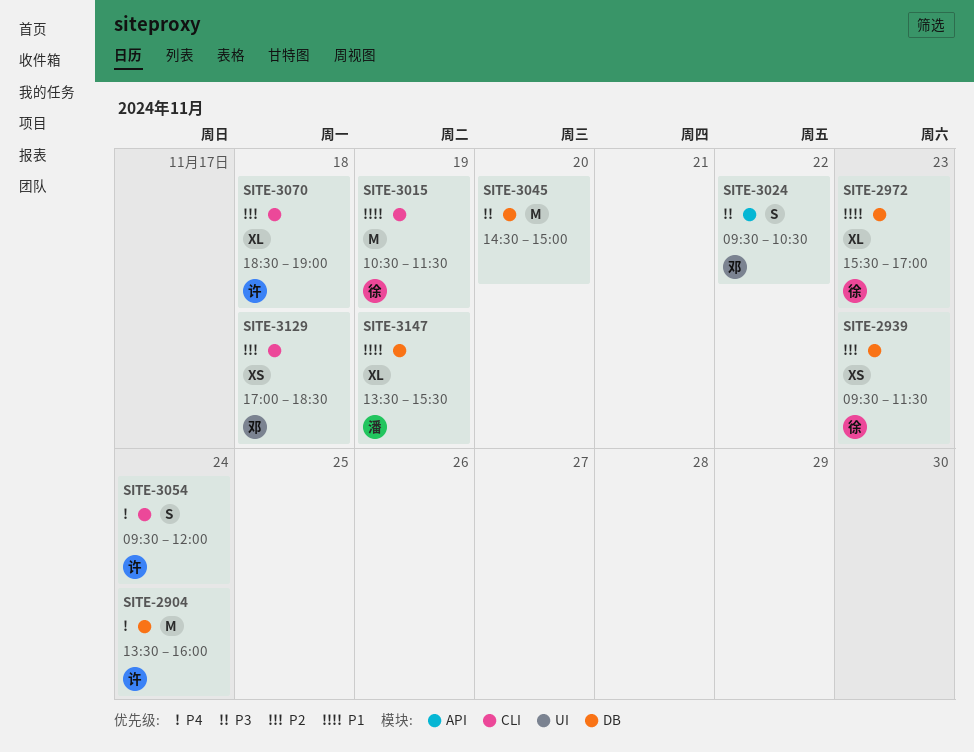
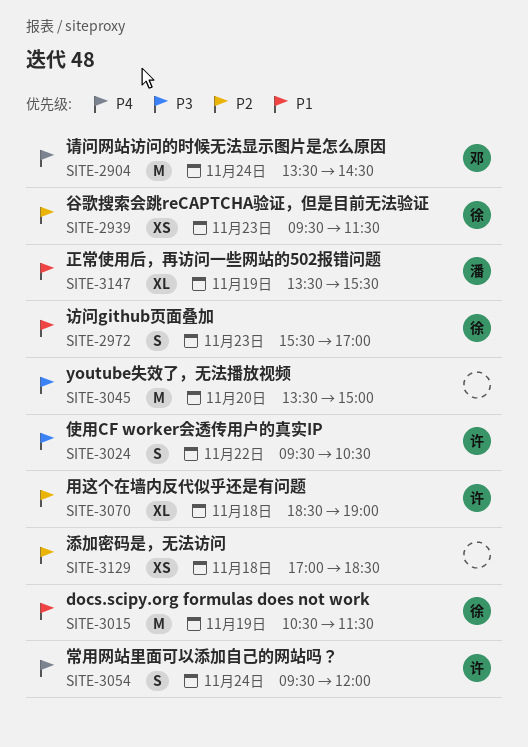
SITE-2904, owner: 许 -> 邓
SITE-2904, ends: 16:00 -> 14:30
SITE-2972, estimate: XL -> S
SITE-3024, owner: 邓 -> 许
SITE-3045, begins: 14:30 -> 13:30
SITE-3129, owner: 邓 -> none

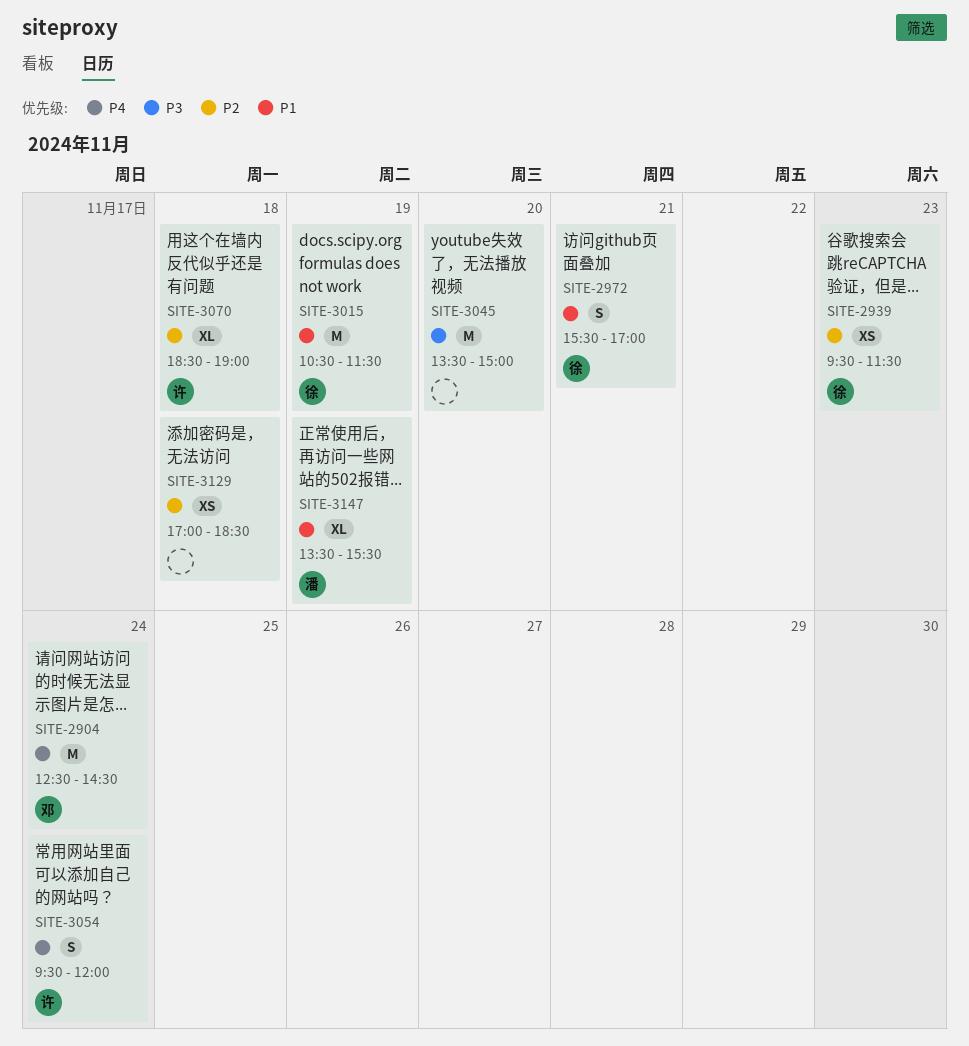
SITE-2904, begins: 13:30 -> 12:30
SITE-2972, day: Nov 23 -> Nov 21
SITE-3024: present -> none

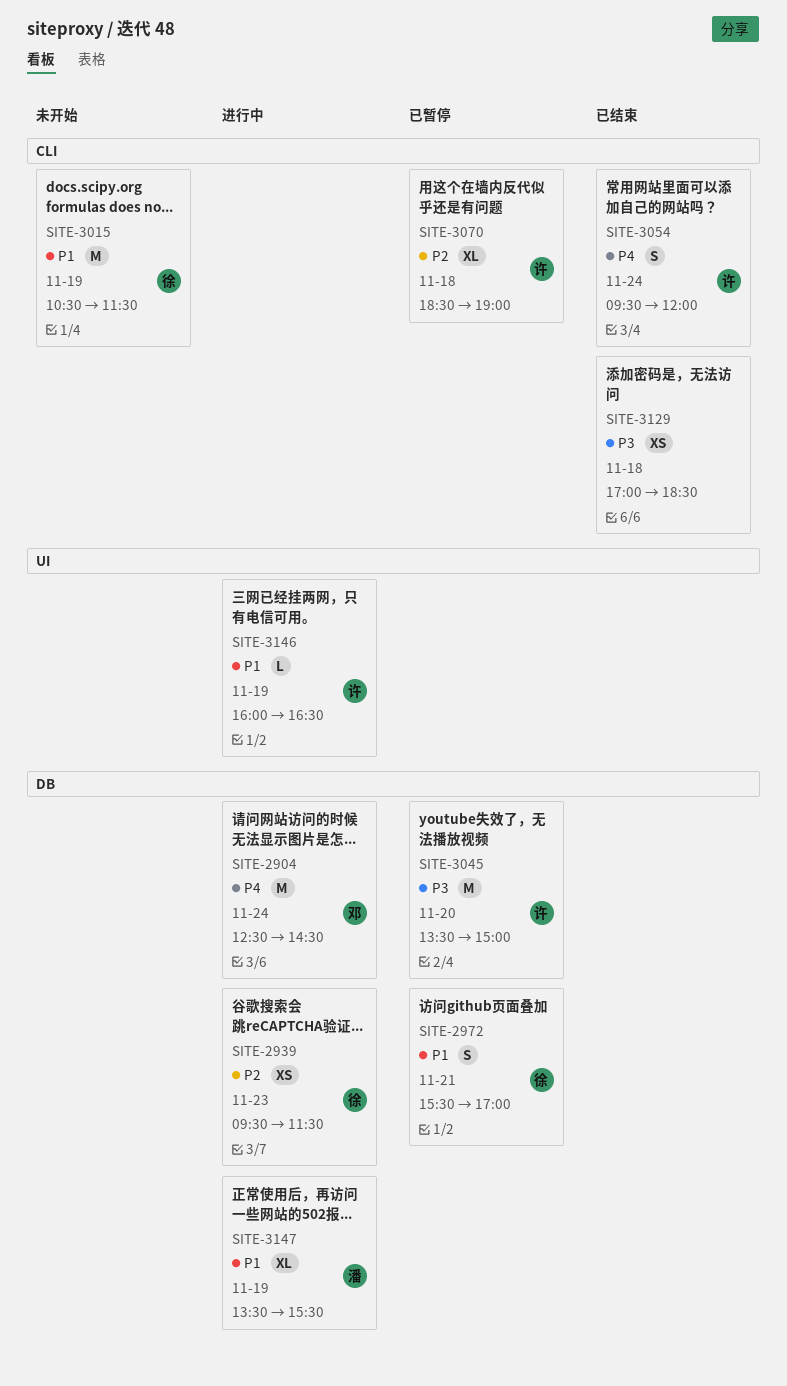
SITE-3045, owner: none -> 许
SITE-3129, priority: P2 -> P3
SITE-3146: none -> present

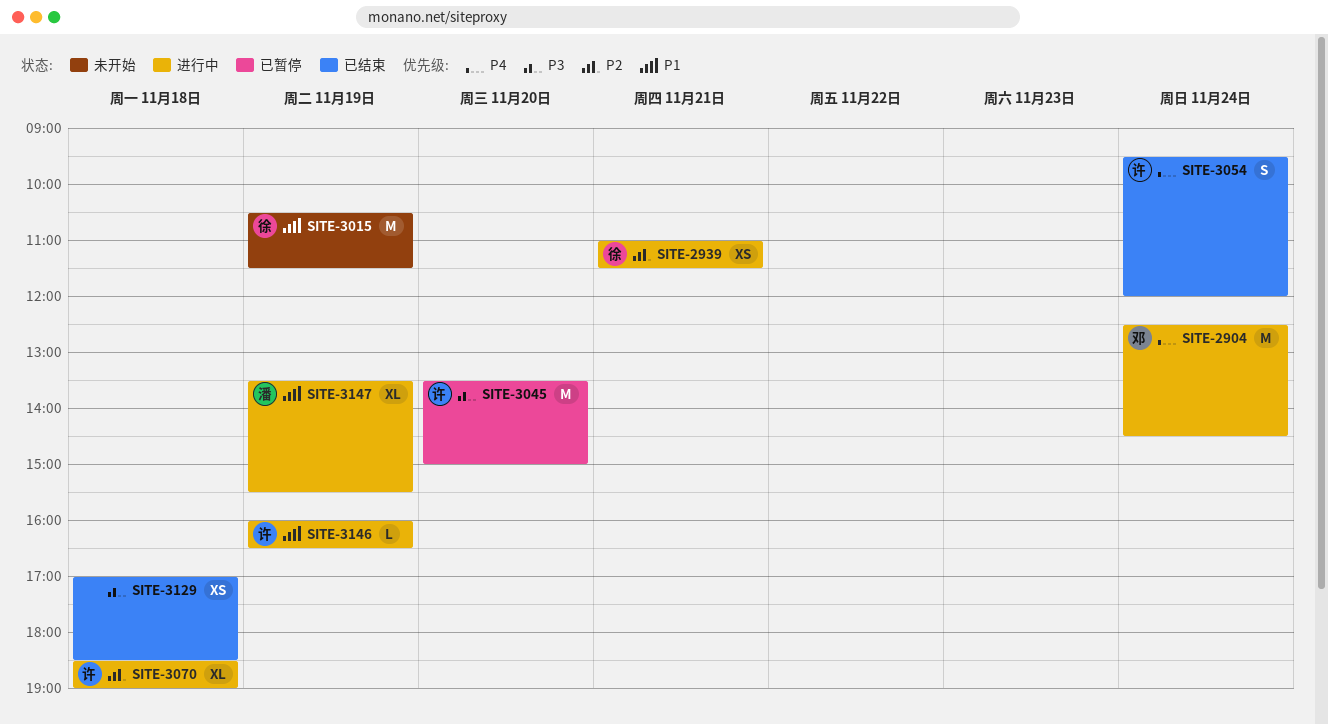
SITE-2939, day: Nov 23 -> Nov 21
SITE-2939, begins: 09:30 -> 11:00
SITE-2972: present -> none
SITE-3070, status: 已暂停 -> 进行中

